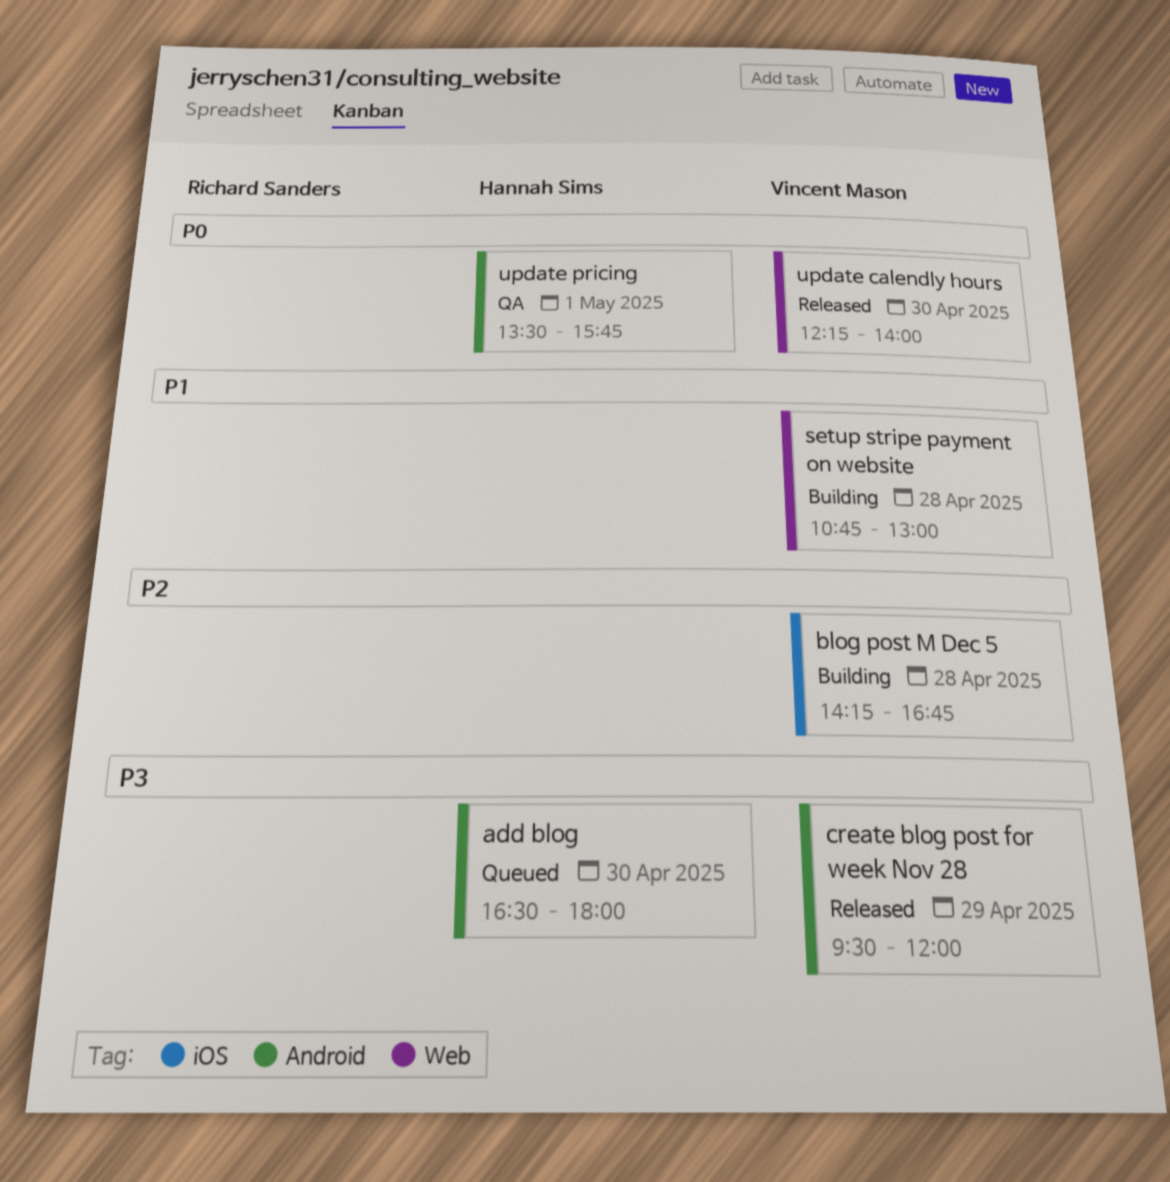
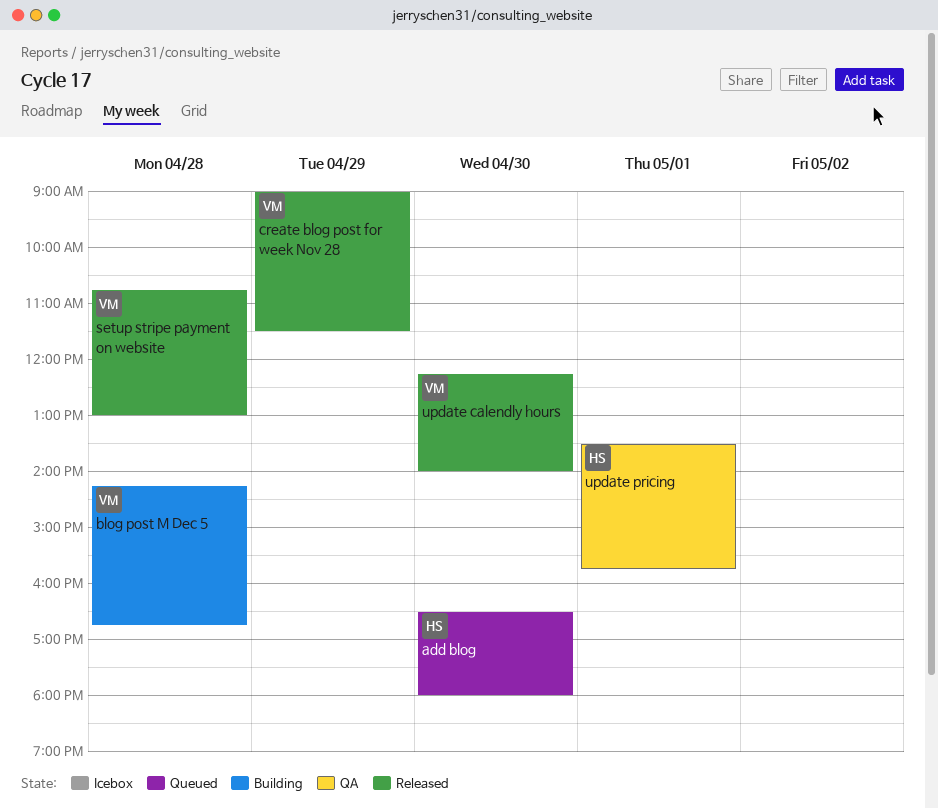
create blog post for week Nov 28, begins: 09:30 -> 09:00
create blog post for week Nov 28, ends: 12:00 -> 11:30
setup stripe payment on website, status: Building -> Released

